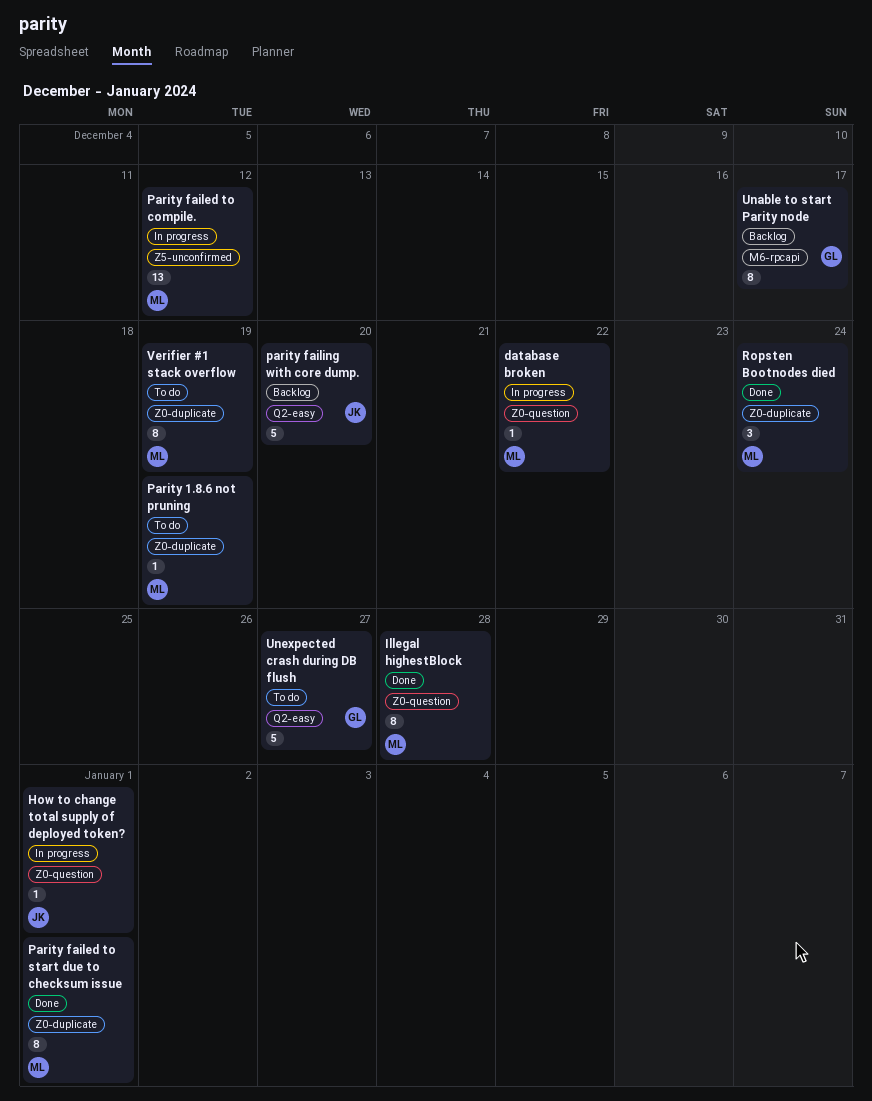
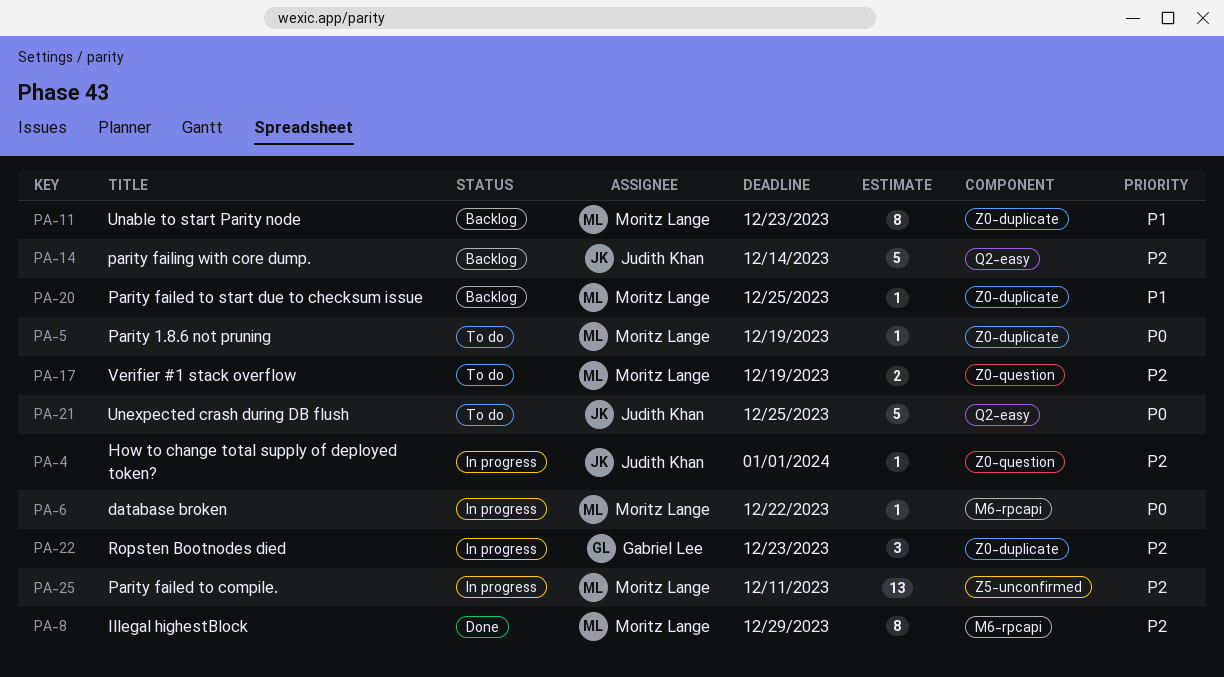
database broken, label: Z0-question -> M6-rpcapi
Illegal highestBlock, label: Z0-question -> M6-rpcapi
Illegal highestBlock, due: Dec 28 -> Dec 29
Parity failed to compile., due: Dec 12 -> Dec 11
Parity failed to start due to checksum issue, status: Done -> Backlog
Parity failed to start due to checksum issue, estimate: 8 -> 1
Parity failed to start due to checksum issue, due: Jan 1 -> Dec 25
parity failing with core dump., due: Dec 20 -> Dec 14
Ropsten Bootnodes died, status: Done -> In progress
Ropsten Bootnodes died, owner: Moritz Lange -> Gabriel Lee
Ropsten Bootnodes died, due: Dec 24 -> Dec 23
Unable to start Parity node, owner: Gabriel Lee -> Moritz Lange
Unable to start Parity node, label: M6-rpcapi -> Z0-duplicate
Unable to start Parity node, due: Dec 17 -> Dec 23
Unexpected crash during DB flush, owner: Gabriel Lee -> Judith Khan
Unexpected crash during DB flush, due: Dec 27 -> Dec 25
Verifier #1 stack overflow, label: Z0-duplicate -> Z0-question
Verifier #1 stack overflow, estimate: 8 -> 2

